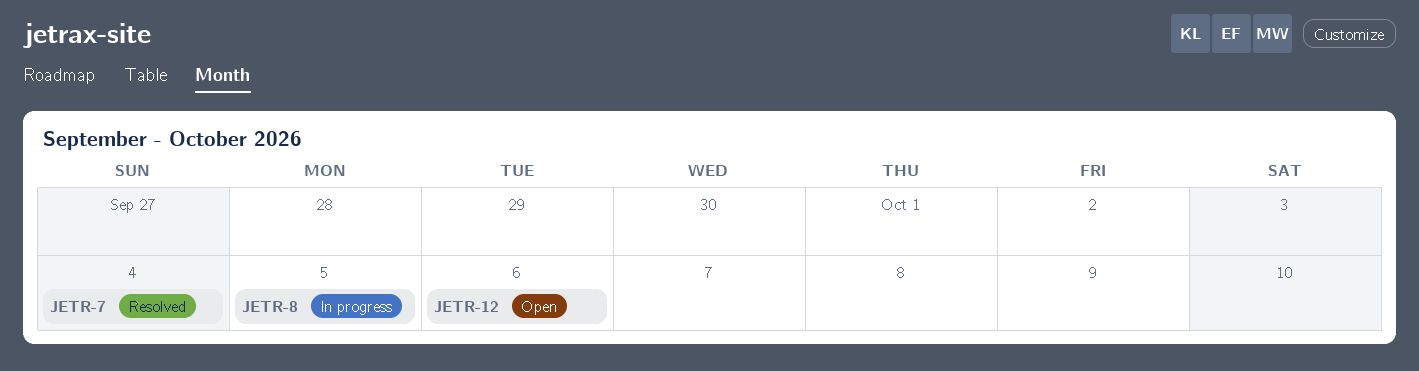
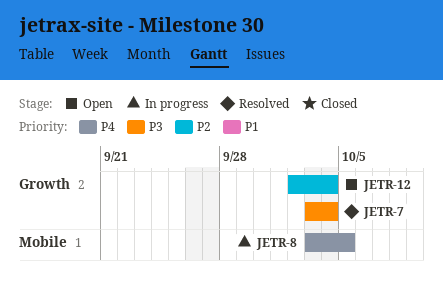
JETR-12, due: Oct 6 -> Oct 4

